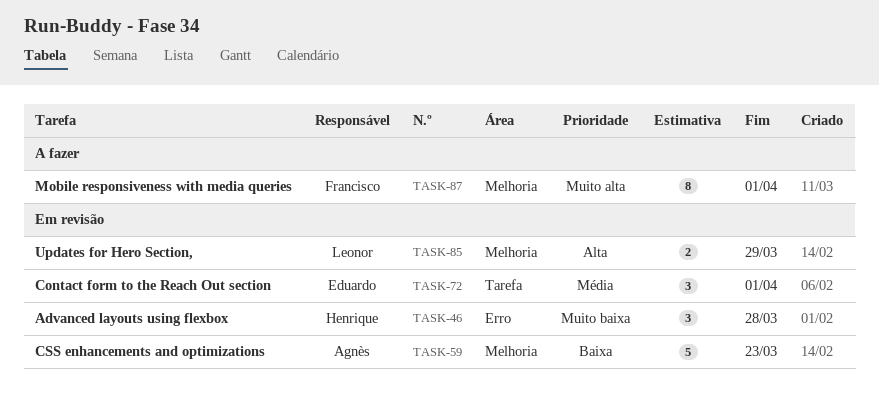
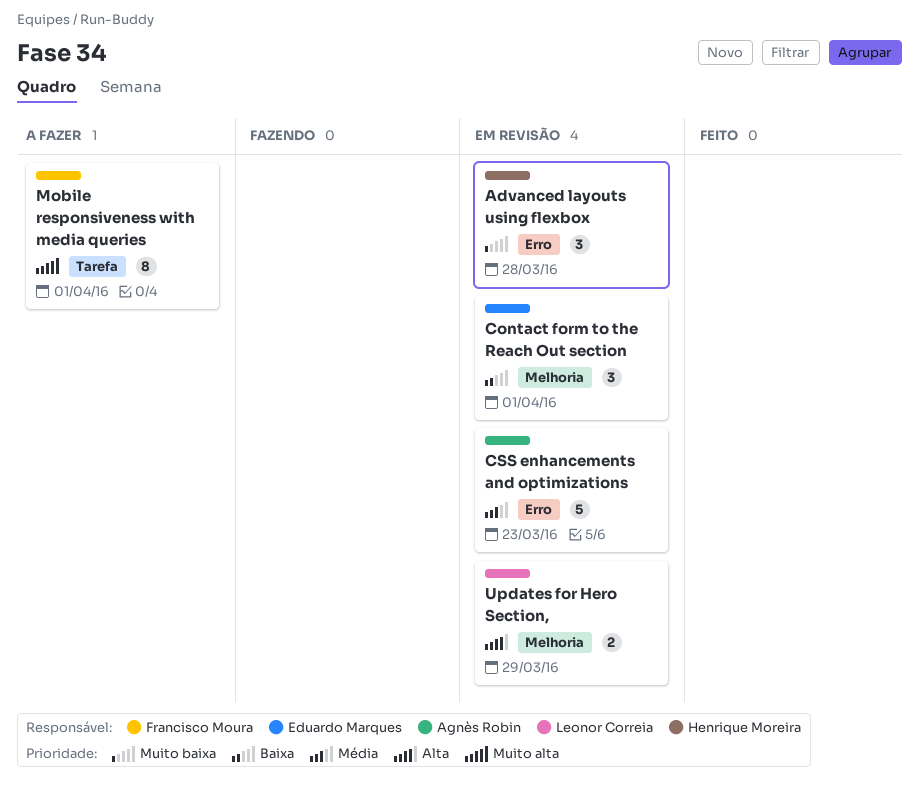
Contact form to the Reach Out section, priority: Média -> Baixa
Contact form to the Reach Out section, label: Tarefa -> Melhoria
CSS enhancements and optimizations, priority: Baixa -> Média
CSS enhancements and optimizations, label: Melhoria -> Erro
Mobile responsiveness with media queries, label: Melhoria -> Tarefa

